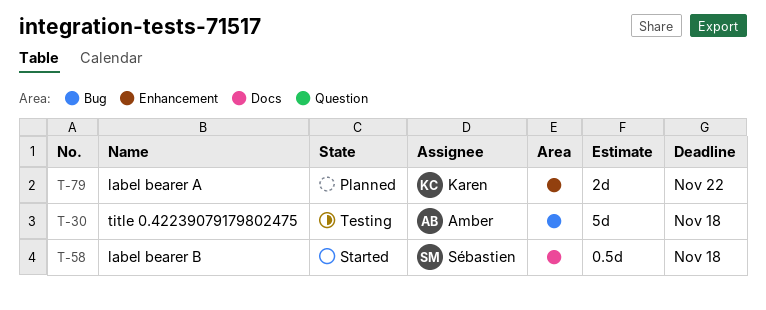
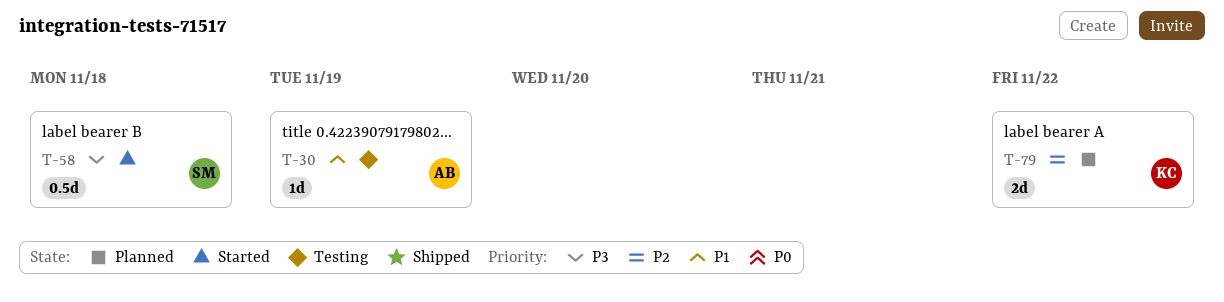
T-30, estimate: 5d -> 1d
T-30, due: Nov 18 -> Nov 19

